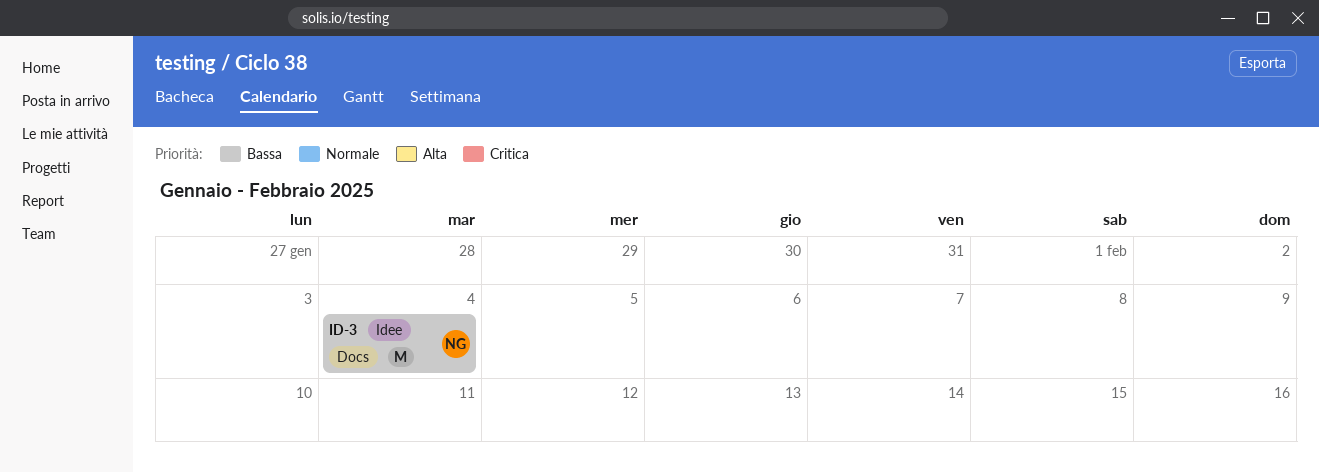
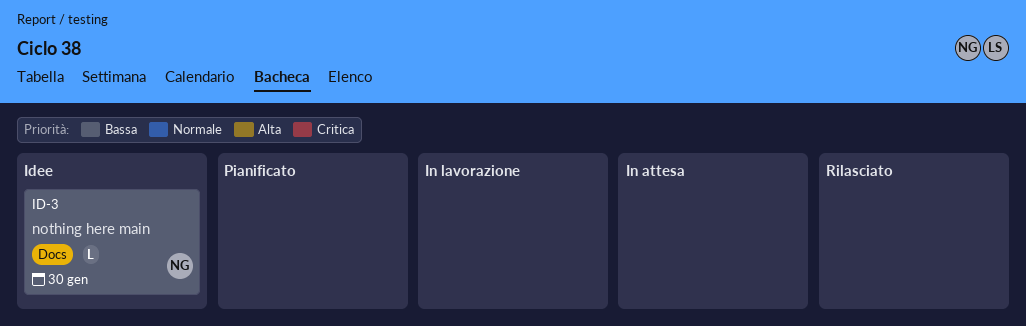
ID-3, estimate: M -> L
ID-3, due: Feb 4 -> Jan 30

